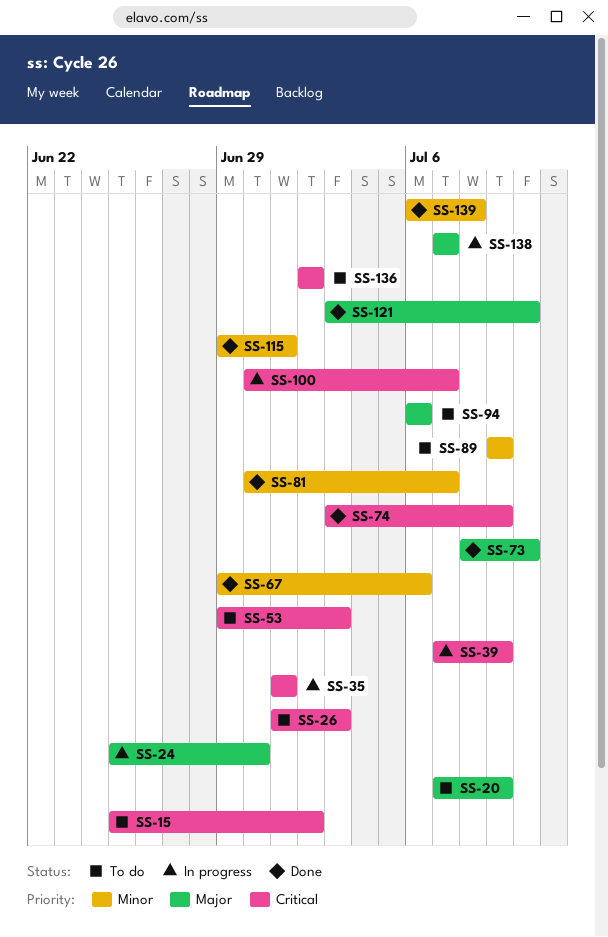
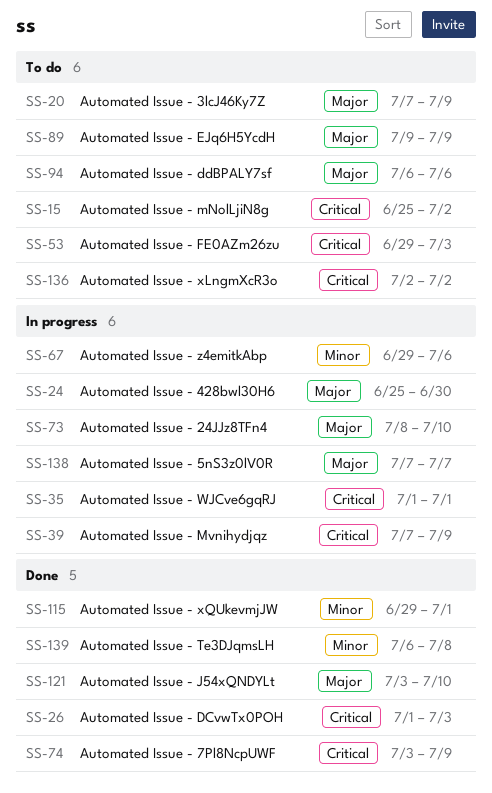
SS-26, status: To do -> Done
SS-67, status: Done -> In progress
SS-73, status: Done -> In progress
SS-81: present -> none
SS-89, priority: Minor -> Major
SS-100: present -> none

